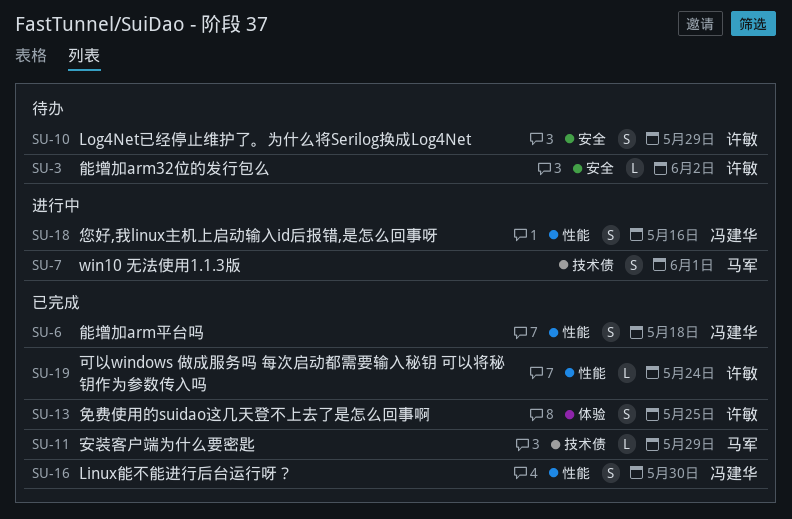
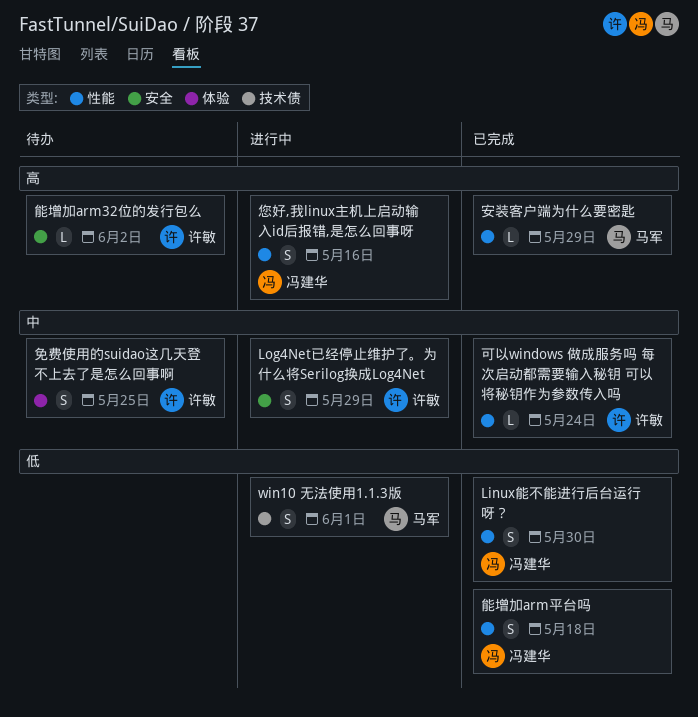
Log4Net已经停止维护了。为什么将Serilog换成Log4Net, status: 待办 -> 进行中
免费使用的suidao这几天登不上去了是怎么回事啊, status: 已完成 -> 待办
安装客户端为什么要密匙, label: 技术债 -> 性能

